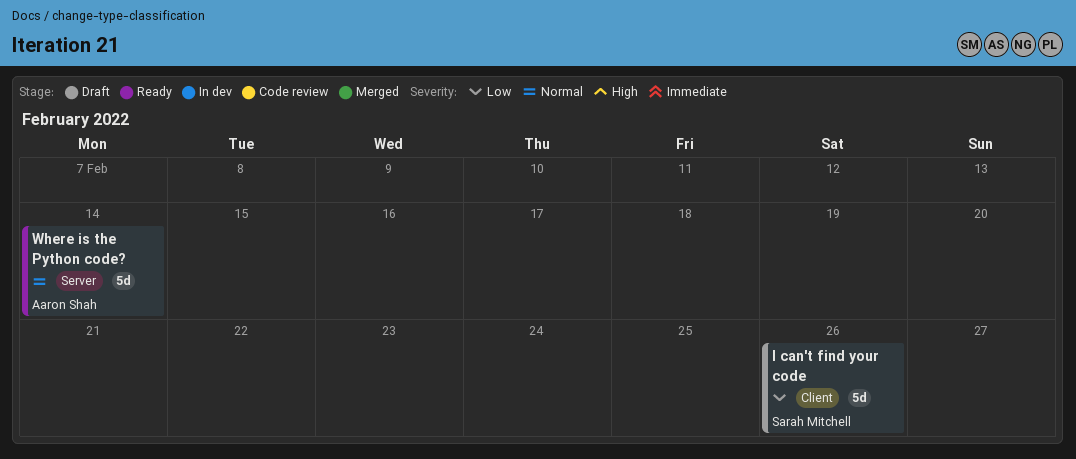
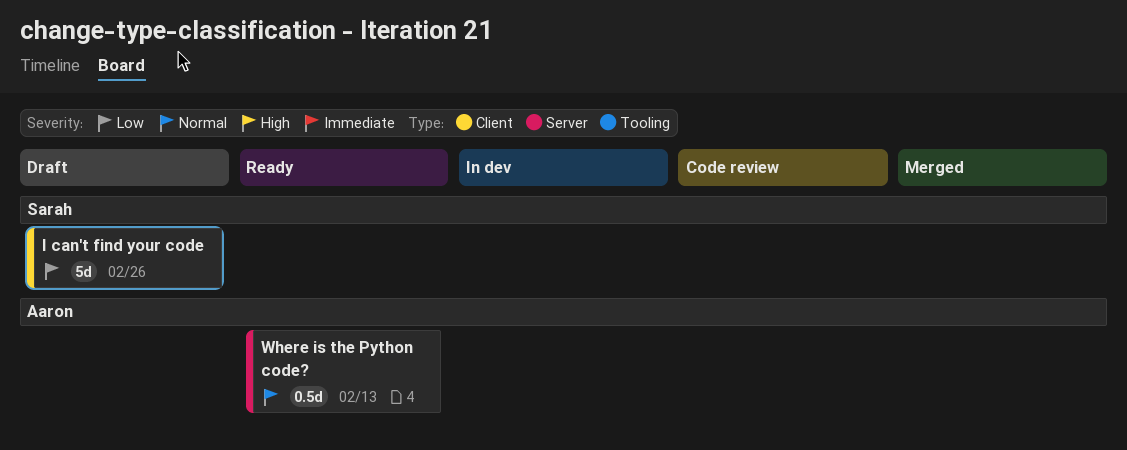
Where is the Python code?, estimate: 5d -> 0.5d
Where is the Python code?, due: Feb 14 -> Feb 13

